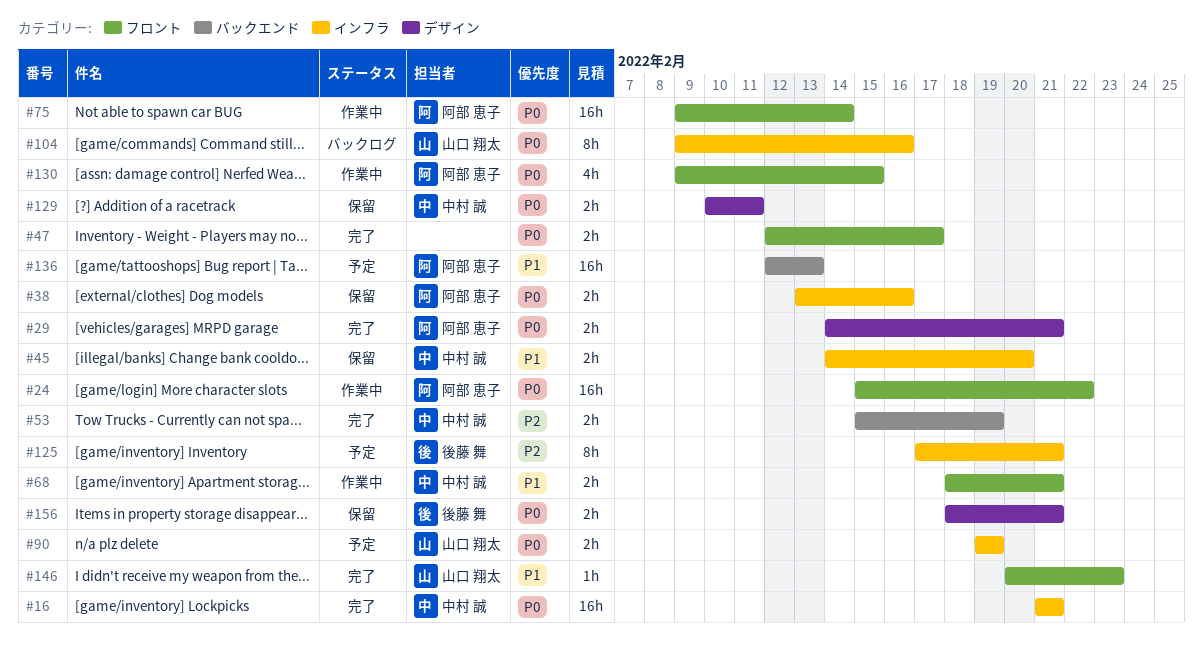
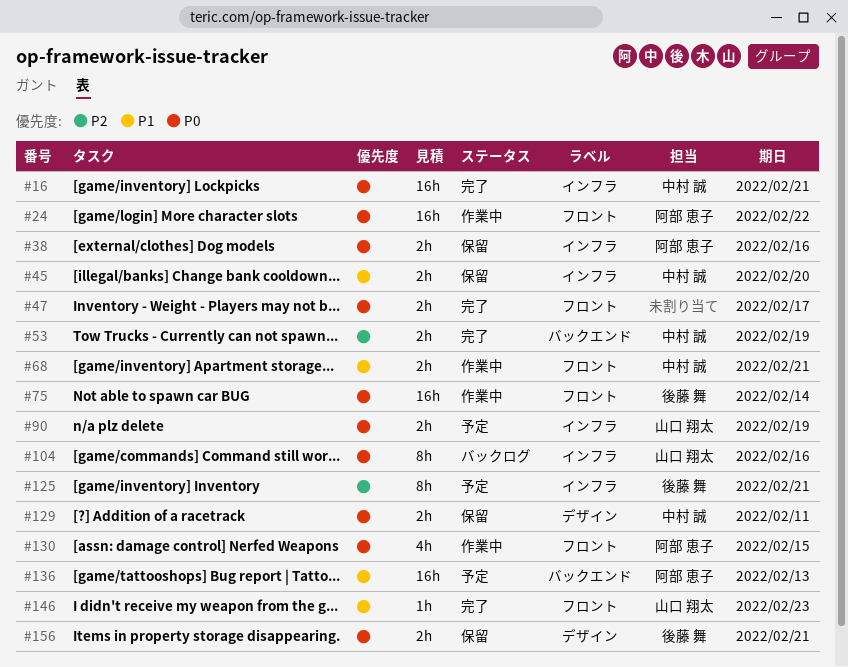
#29: present -> none
#75, owner: 阿部 恵子 -> 後藤 舞

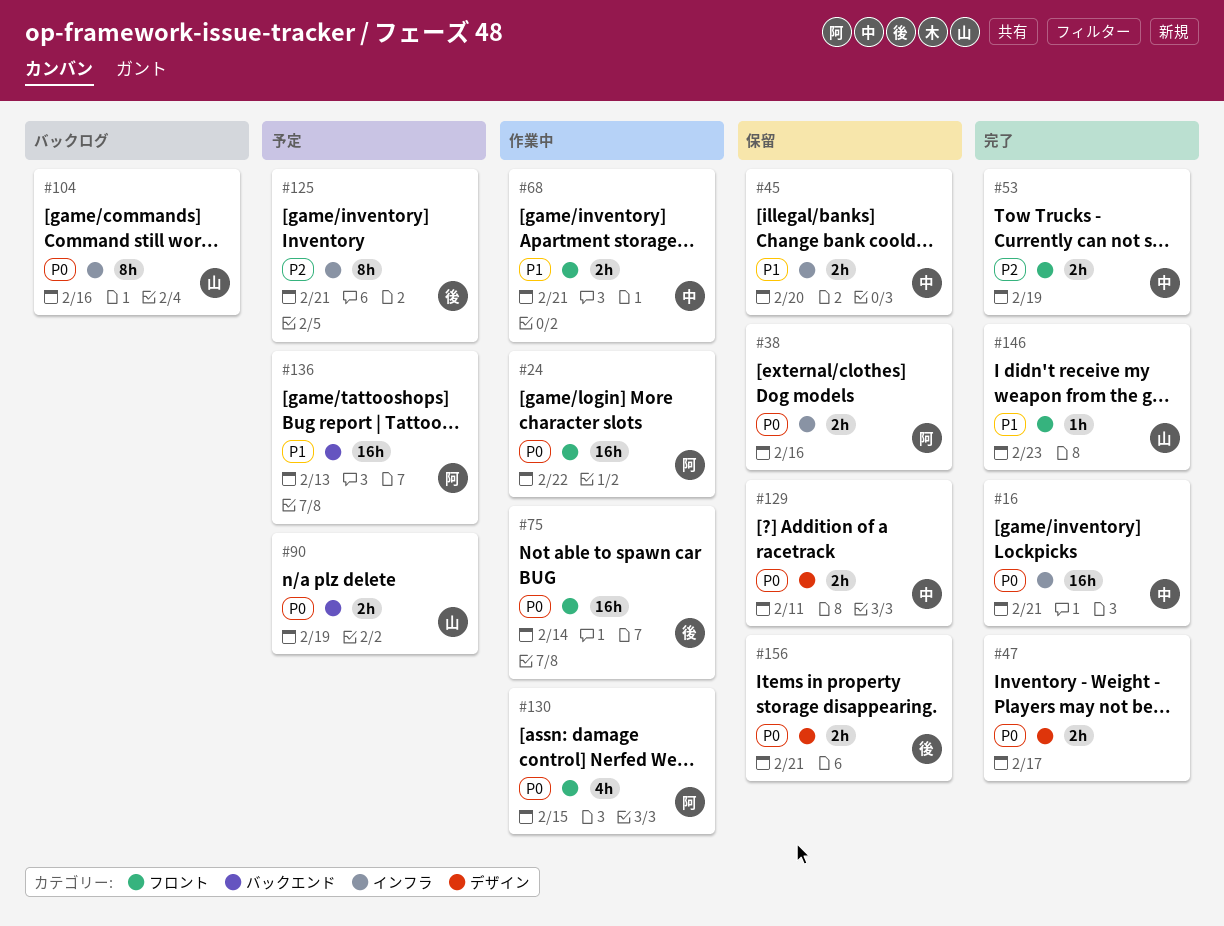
#47, label: フロント -> デザイン
#53, label: バックエンド -> フロント
#90, label: インフラ -> バックエンド

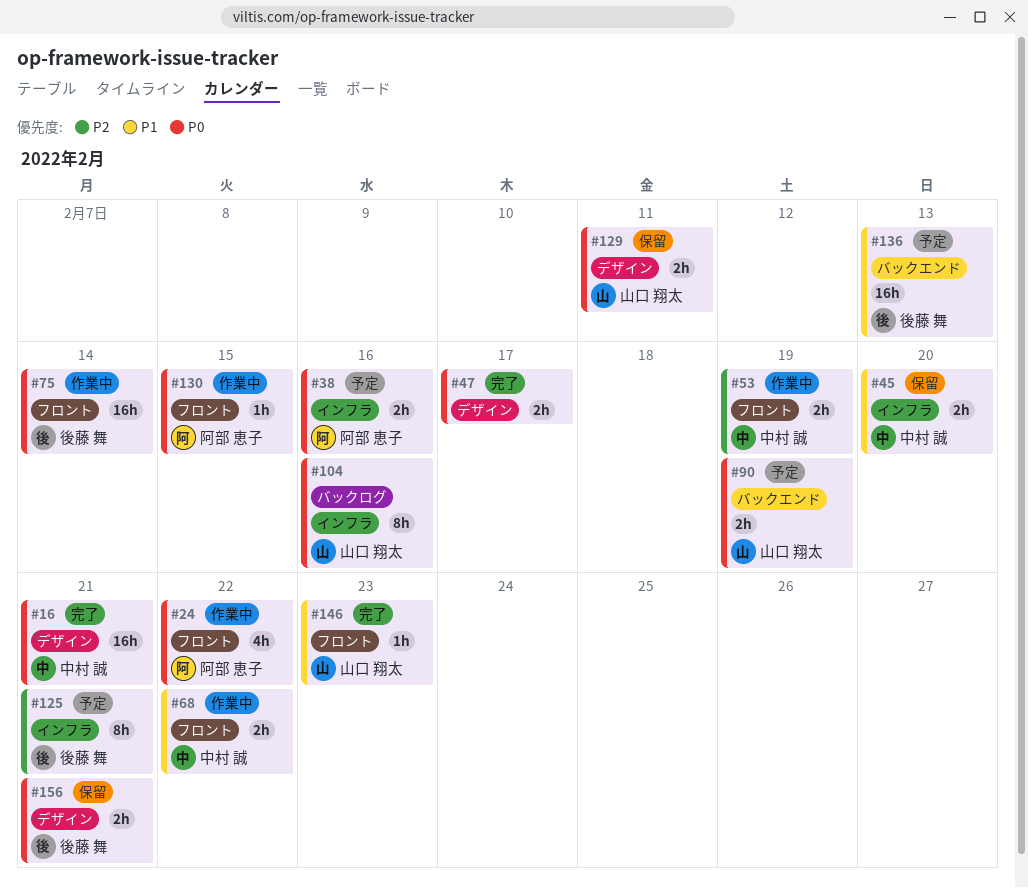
#16, label: インフラ -> デザイン
#24, estimate: 16h -> 4h
#38, status: 保留 -> 予定
#53, status: 完了 -> 作業中
#68, due: Feb 21 -> Feb 22
#129, owner: 中村 誠 -> 山口 翔太
#130, estimate: 4h -> 1h
#136, owner: 阿部 恵子 -> 後藤 舞

